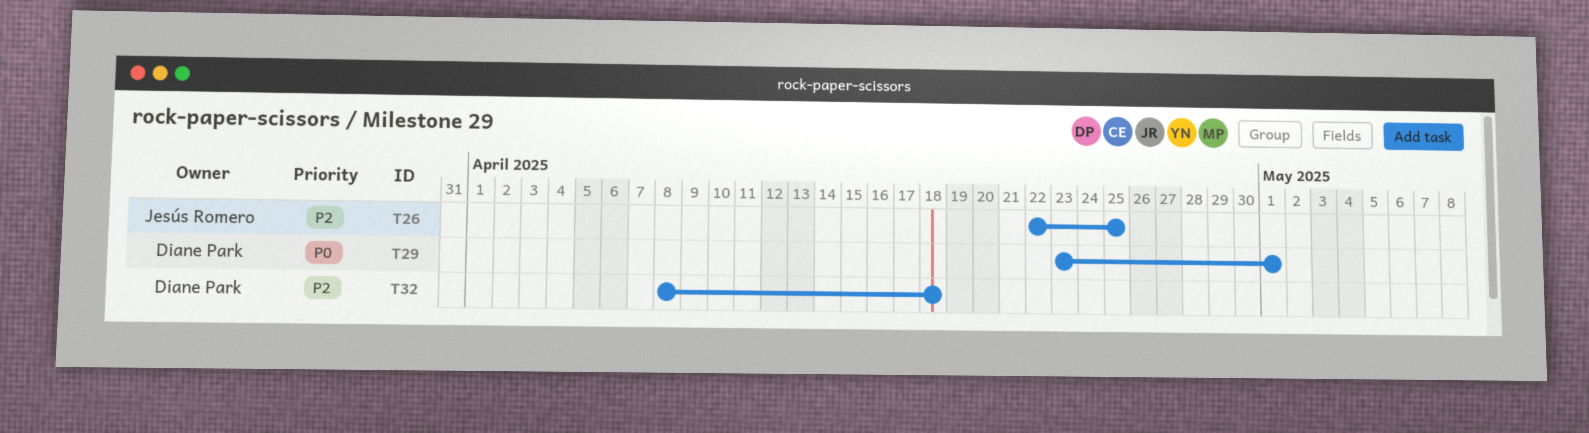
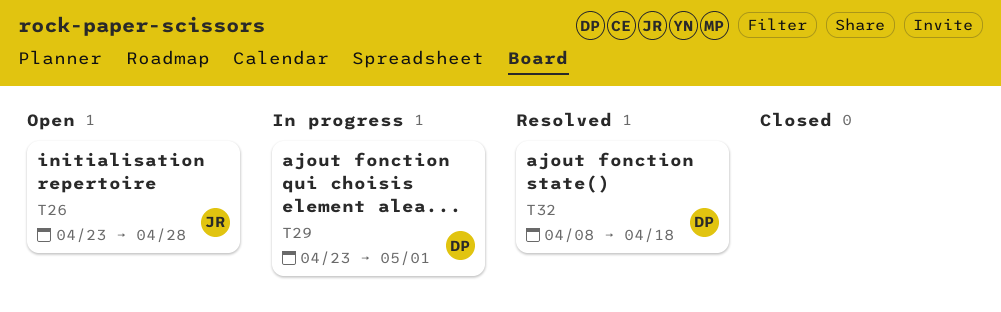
T26, start: Apr 22 -> Apr 23
T26, due: Apr 25 -> Apr 28

